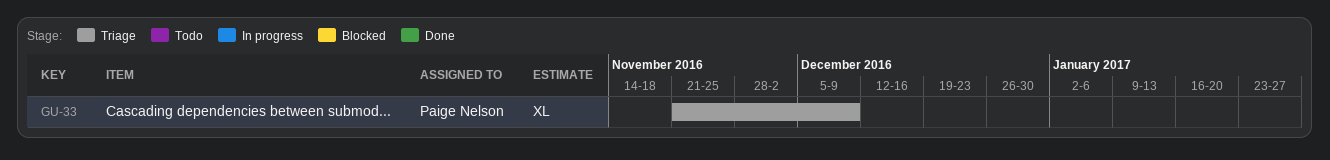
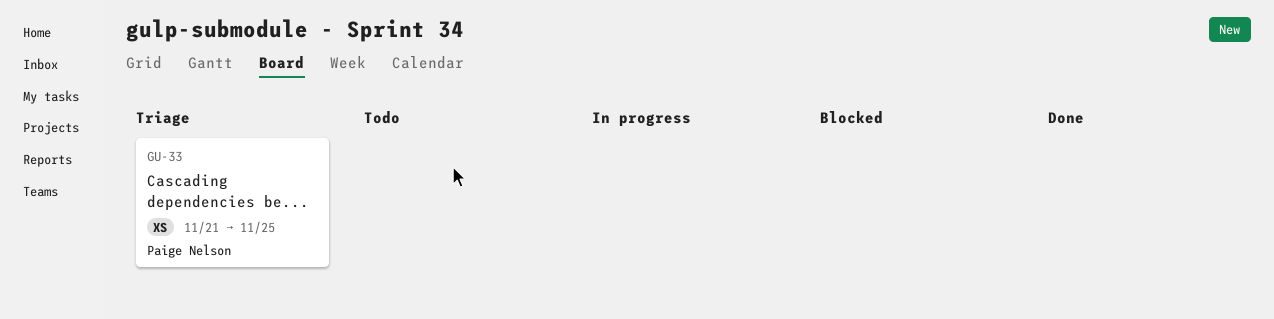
GU-33, estimate: XL -> XS
GU-33, due: Dec 9 -> Nov 25

